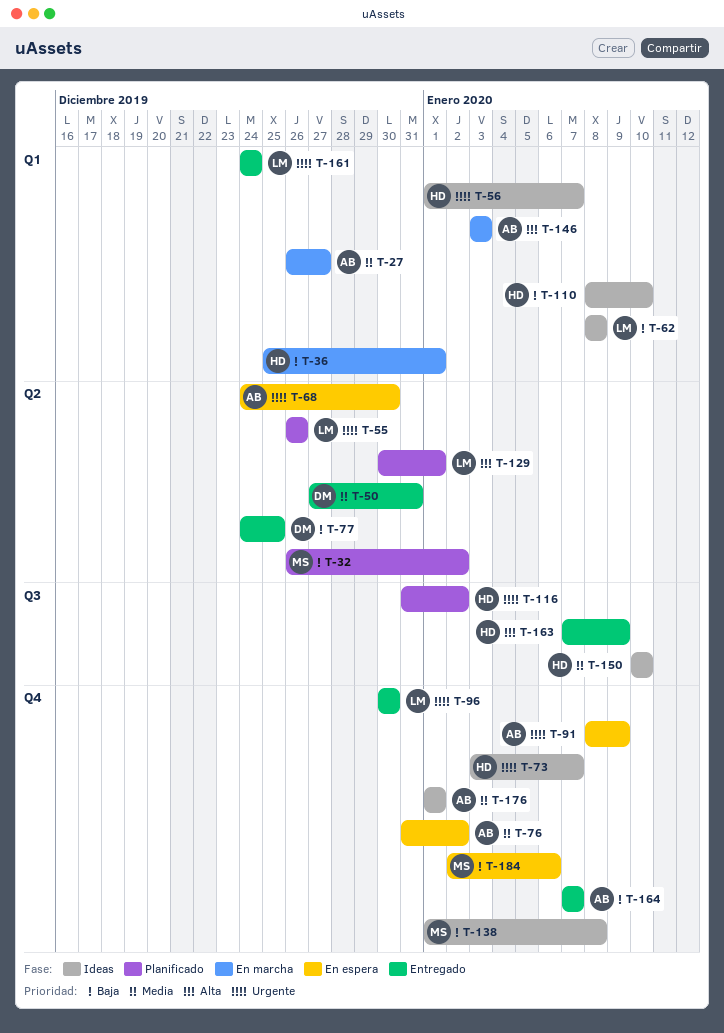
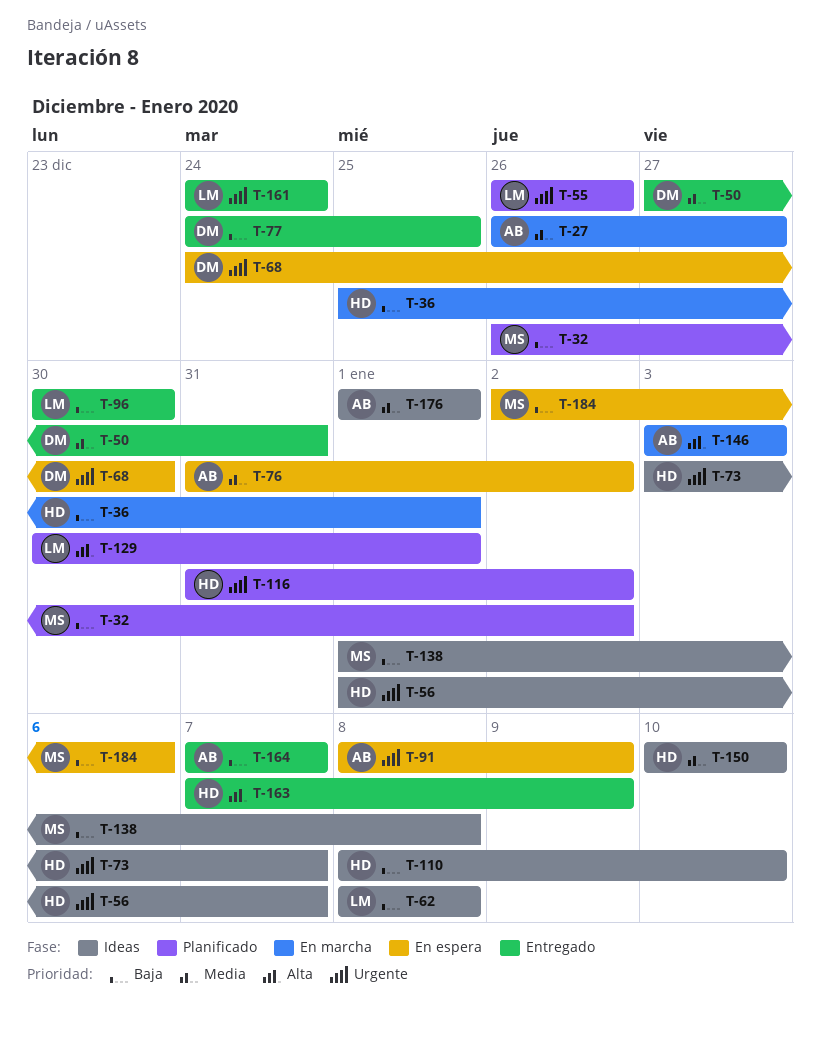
T-68, owner: AB -> DM
T-96, priority: Urgente -> Baja

